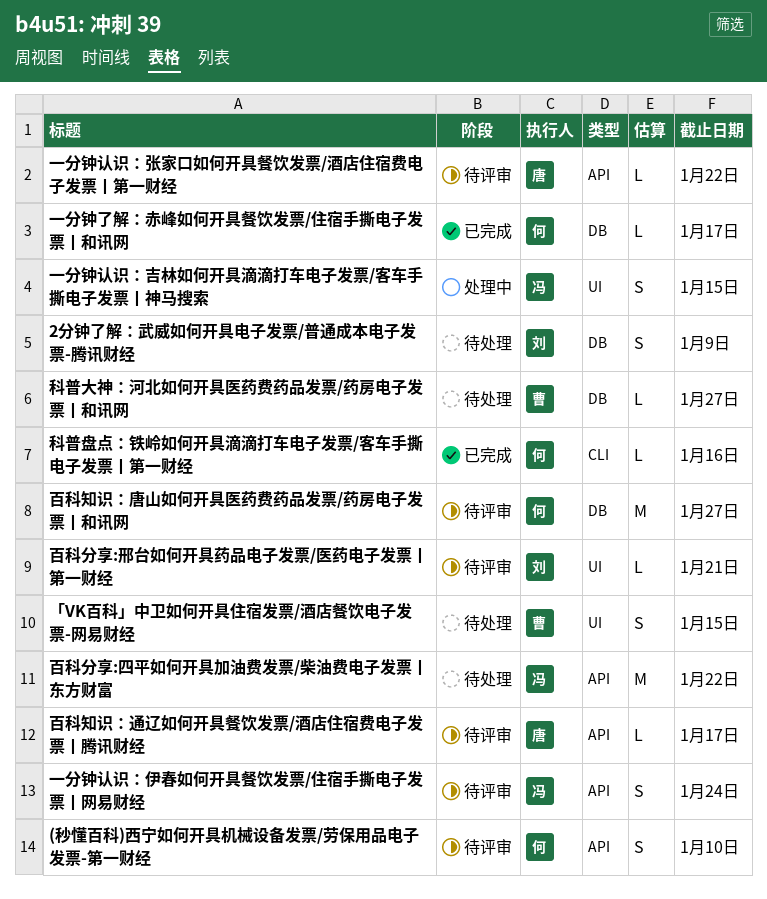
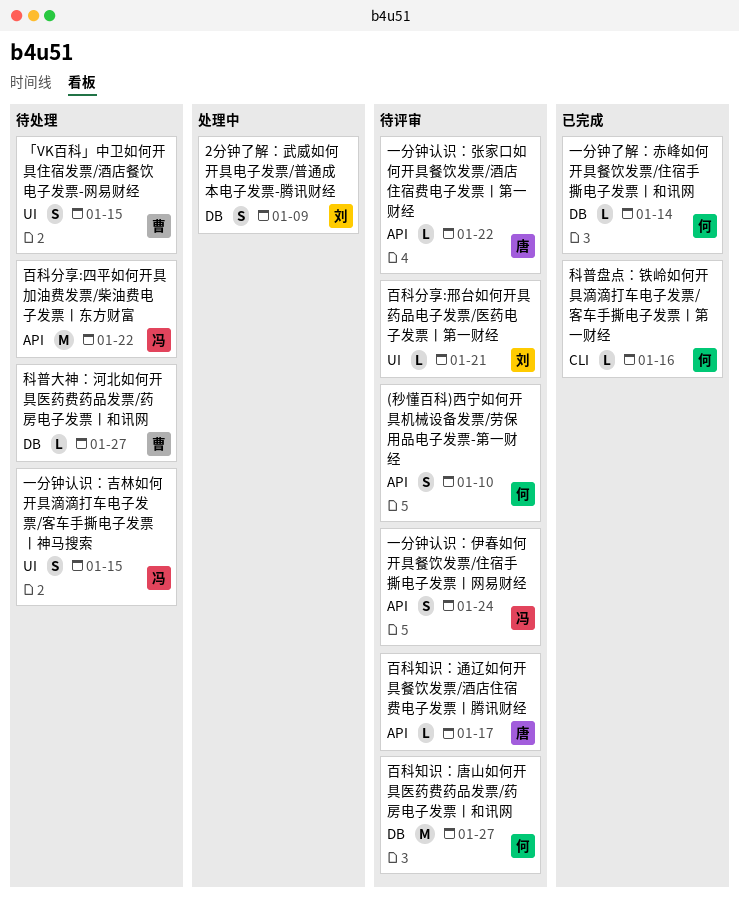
2分钟了解：武威如何开具电子发票/普通成本电子发票-腾讯财经, status: 待处理 -> 处理中
一分钟了解：赤峰如何开具餐饮发票/住宿手撕电子发票丨和讯网, due: Jan 17 -> Jan 14
一分钟认识：吉林如何开具滴滴打车电子发票/客车手撕电子发票丨神马搜索, status: 处理中 -> 待处理

